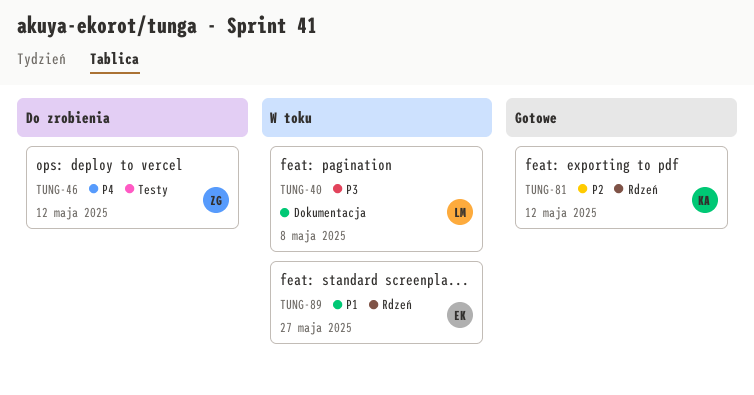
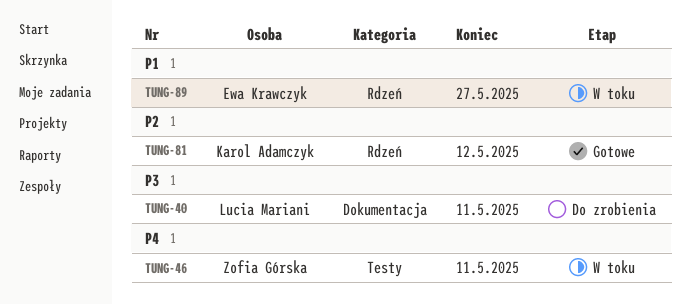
TUNG-40, status: W toku -> Do zrobienia
TUNG-40, due: May 8 -> May 11
TUNG-46, status: Do zrobienia -> W toku
TUNG-46, due: May 12 -> May 11

